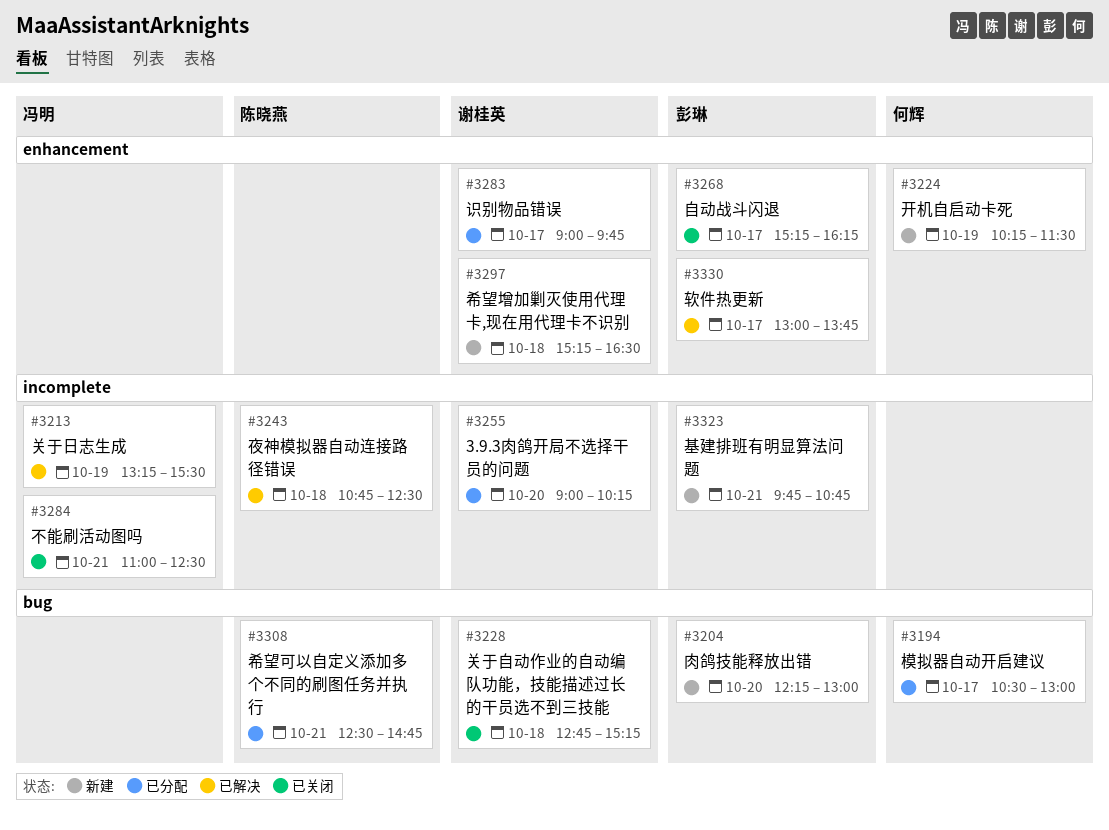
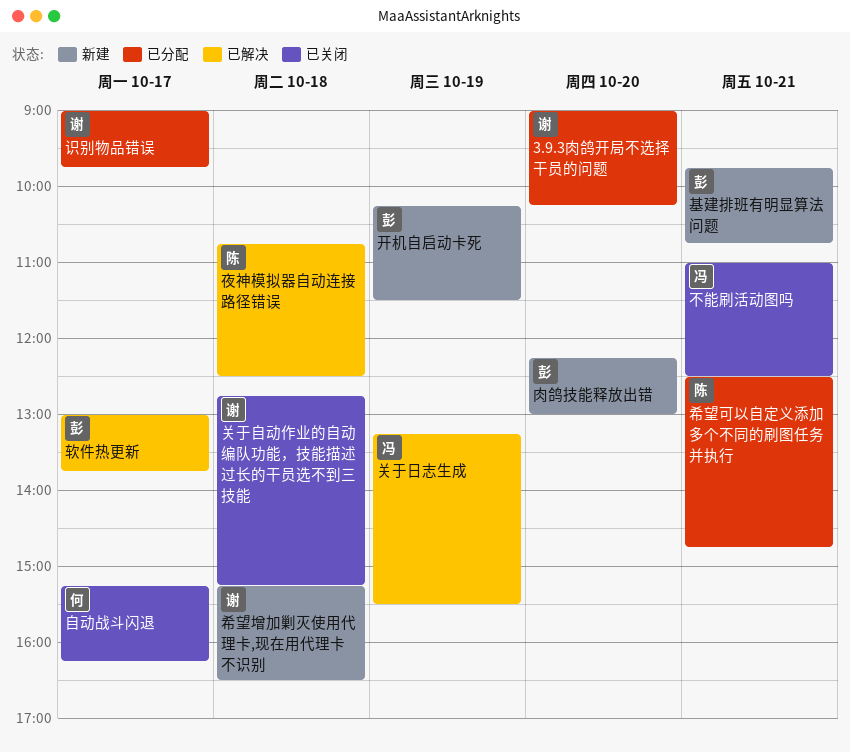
开机自启动卡死, owner: 何辉 -> 彭琳
模拟器自动开启建议: present -> none
自动战斗闪退, owner: 彭琳 -> 何辉

